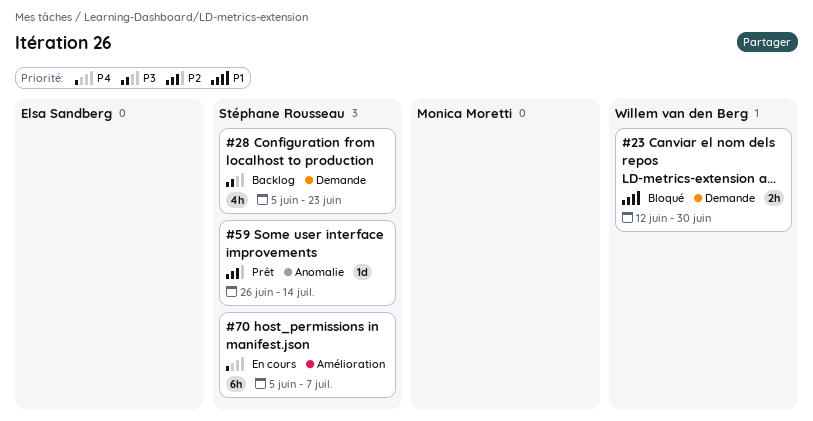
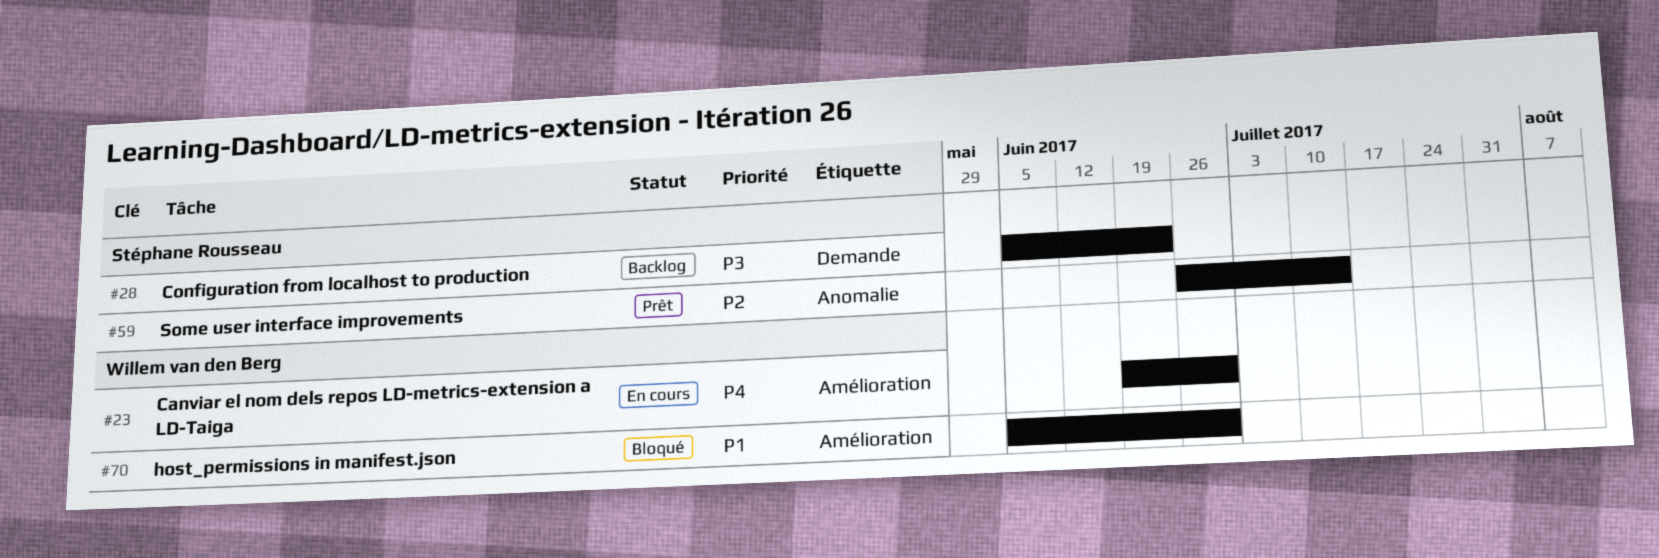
#23, status: Bloqué -> En cours
#23, priority: P1 -> P4
#23, label: Demande -> Amélioration
#23, start: Jun 12 -> Jun 19
#70, status: En cours -> Bloqué
#70, owner: Stéphane Rousseau -> Willem van den Berg
#70, priority: P4 -> P1
#70, due: Jul 7 -> Jun 30

